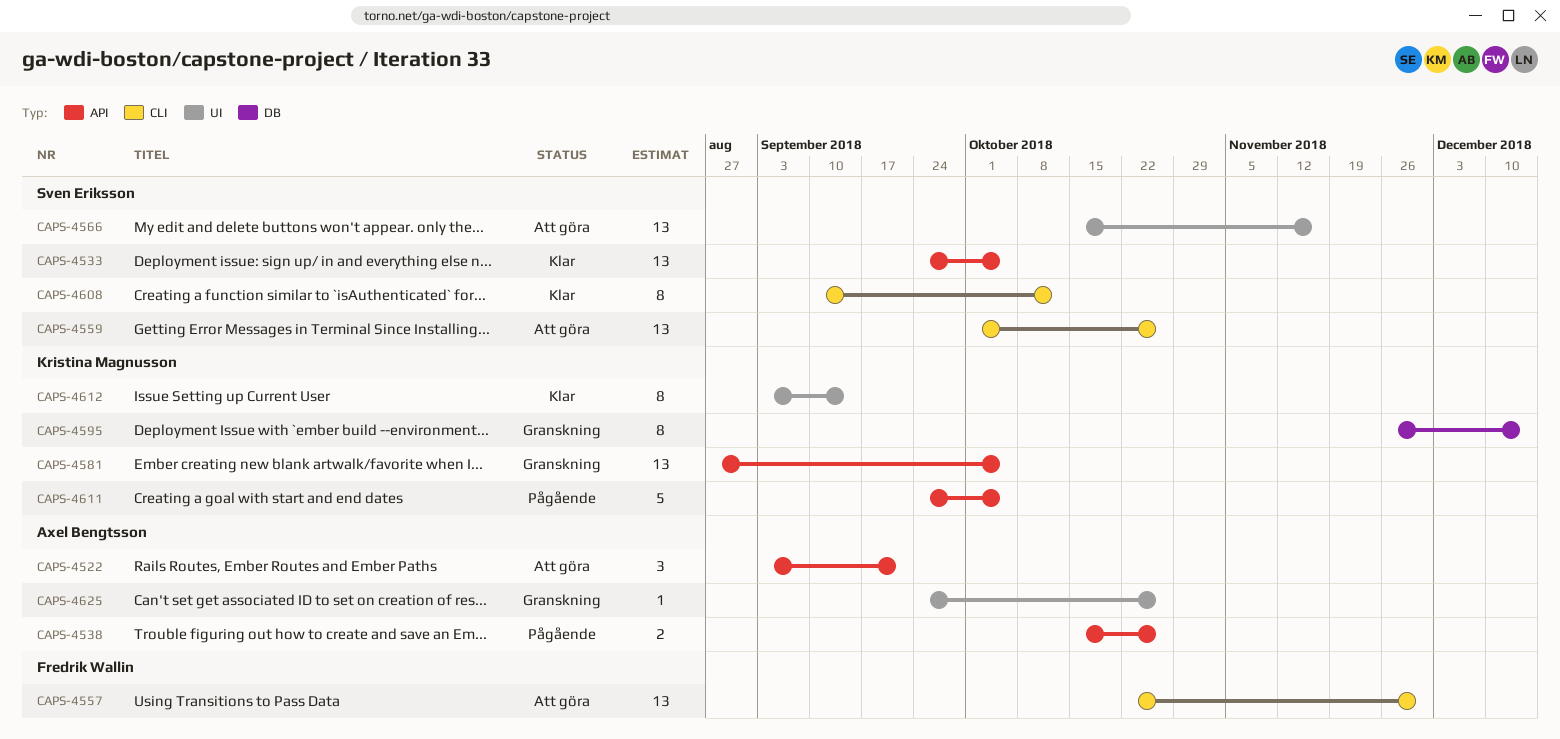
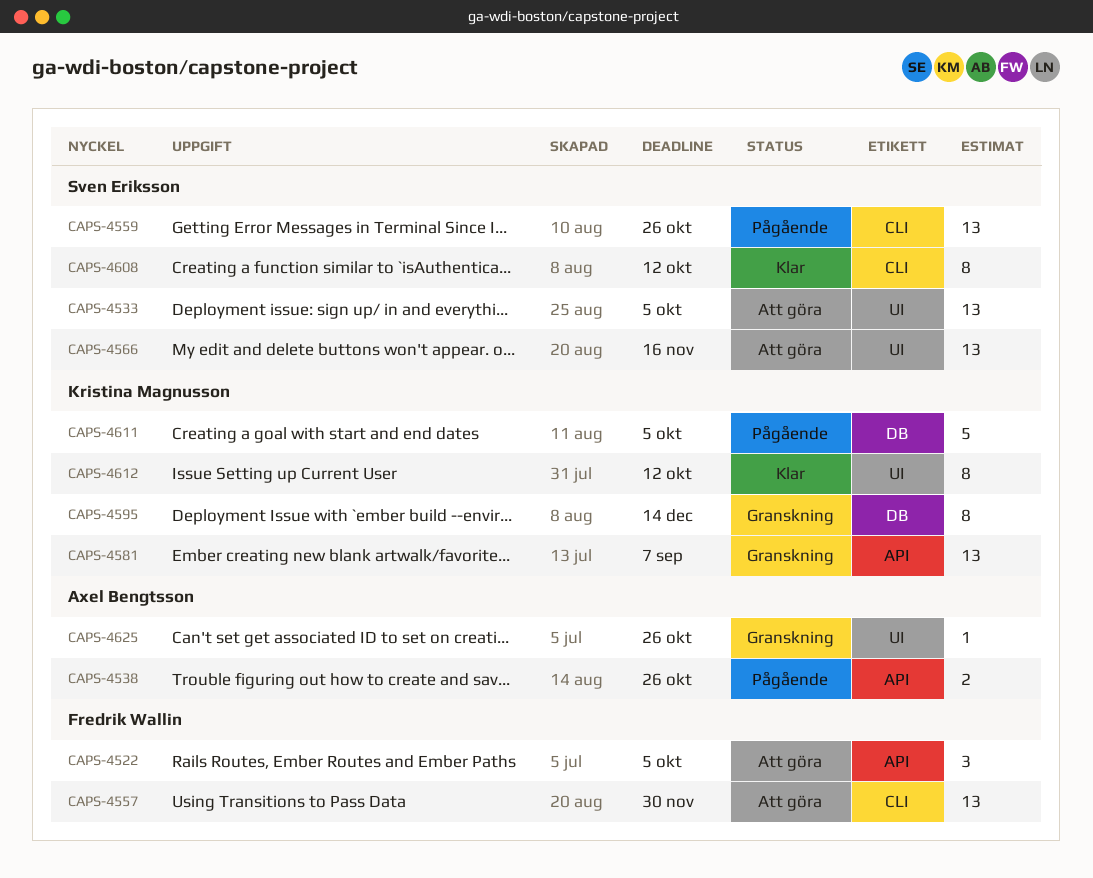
CAPS-4522, owner: Axel Bengtsson -> Fredrik Wallin
CAPS-4522, due: Sep 21 -> Oct 5
CAPS-4533, status: Klar -> Att göra
CAPS-4533, label: API -> UI
CAPS-4559, status: Att göra -> Pågående
CAPS-4581, due: Oct 5 -> Sep 7
CAPS-4611, label: API -> DB
CAPS-4612, due: Sep 14 -> Oct 12

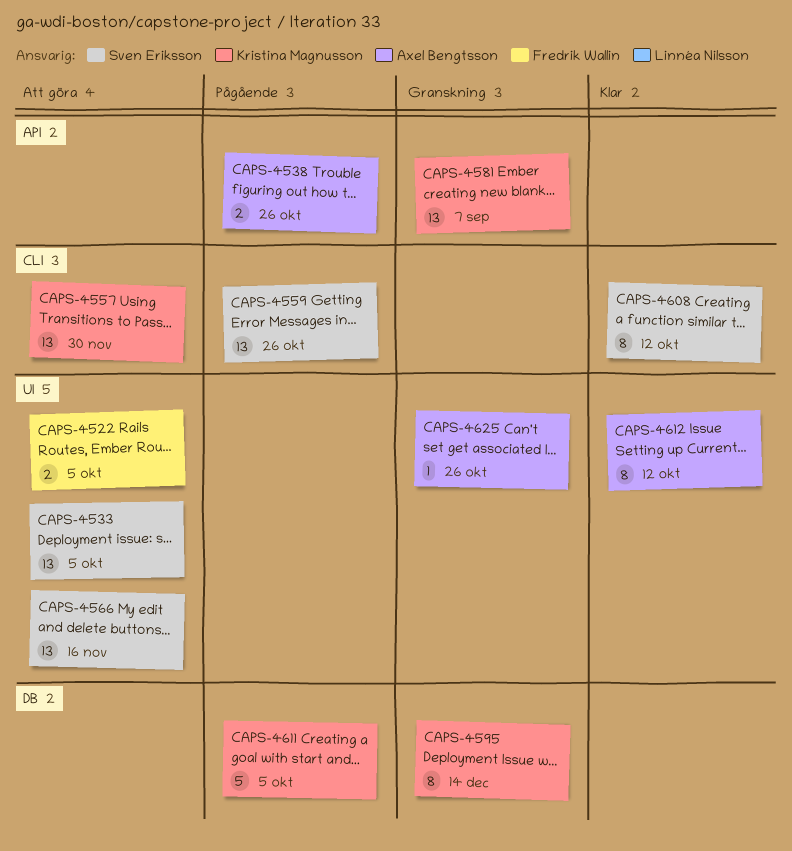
CAPS-4522, label: API -> UI
CAPS-4522, estimate: 3 -> 2
CAPS-4557, owner: Fredrik Wallin -> Kristina Magnusson
CAPS-4612, owner: Kristina Magnusson -> Axel Bengtsson

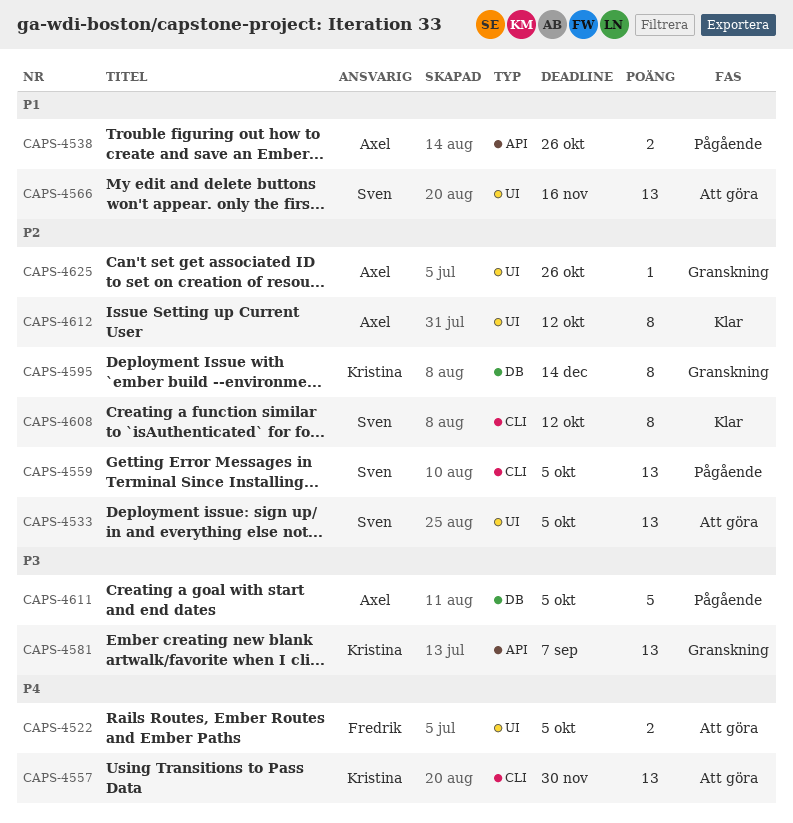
CAPS-4559, due: Oct 26 -> Oct 5
CAPS-4611, owner: Kristina Magnusson -> Axel Bengtsson

